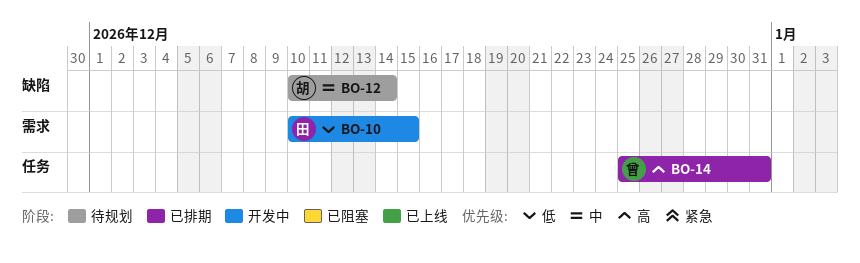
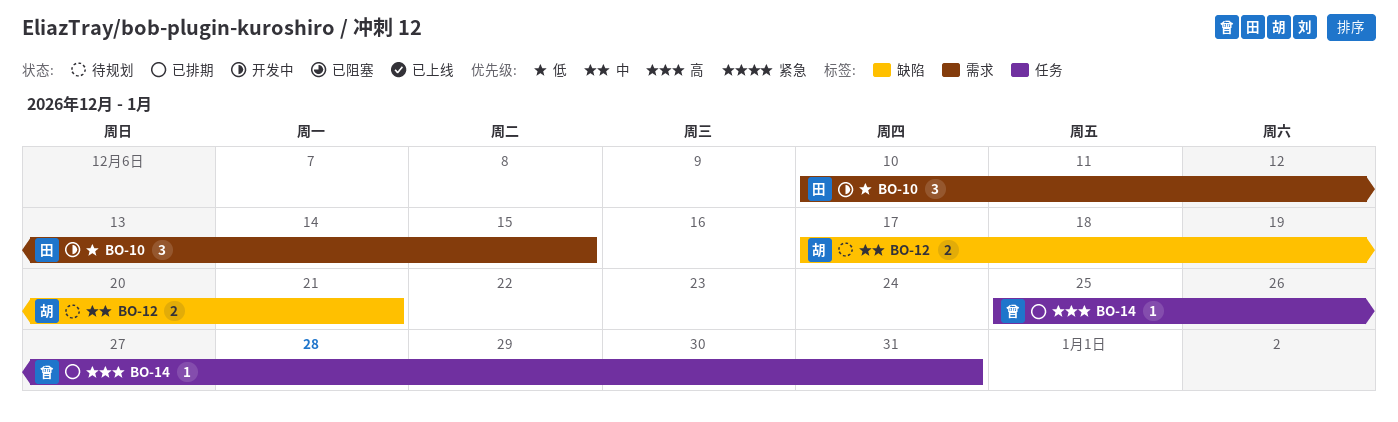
BO-12, start: Dec 10 -> Dec 17
BO-12, due: Dec 14 -> Dec 21

